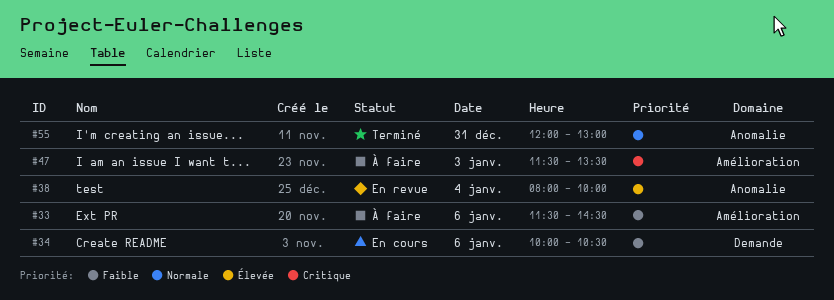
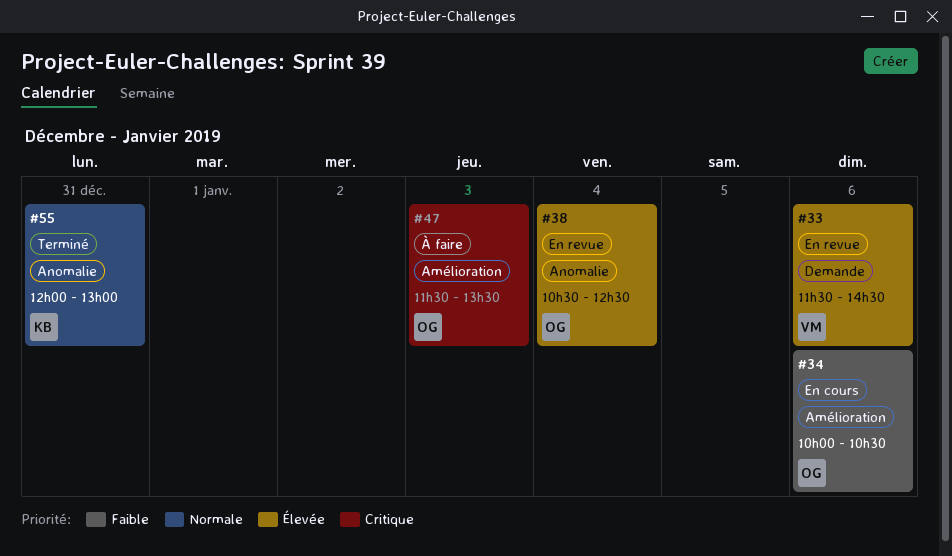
#33, status: À faire -> En revue
#33, priority: Faible -> Élevée
#33, label: Amélioration -> Demande
#34, label: Demande -> Amélioration
#38, begins: 08:00 -> 10:30
#38, ends: 10:00 -> 12:30

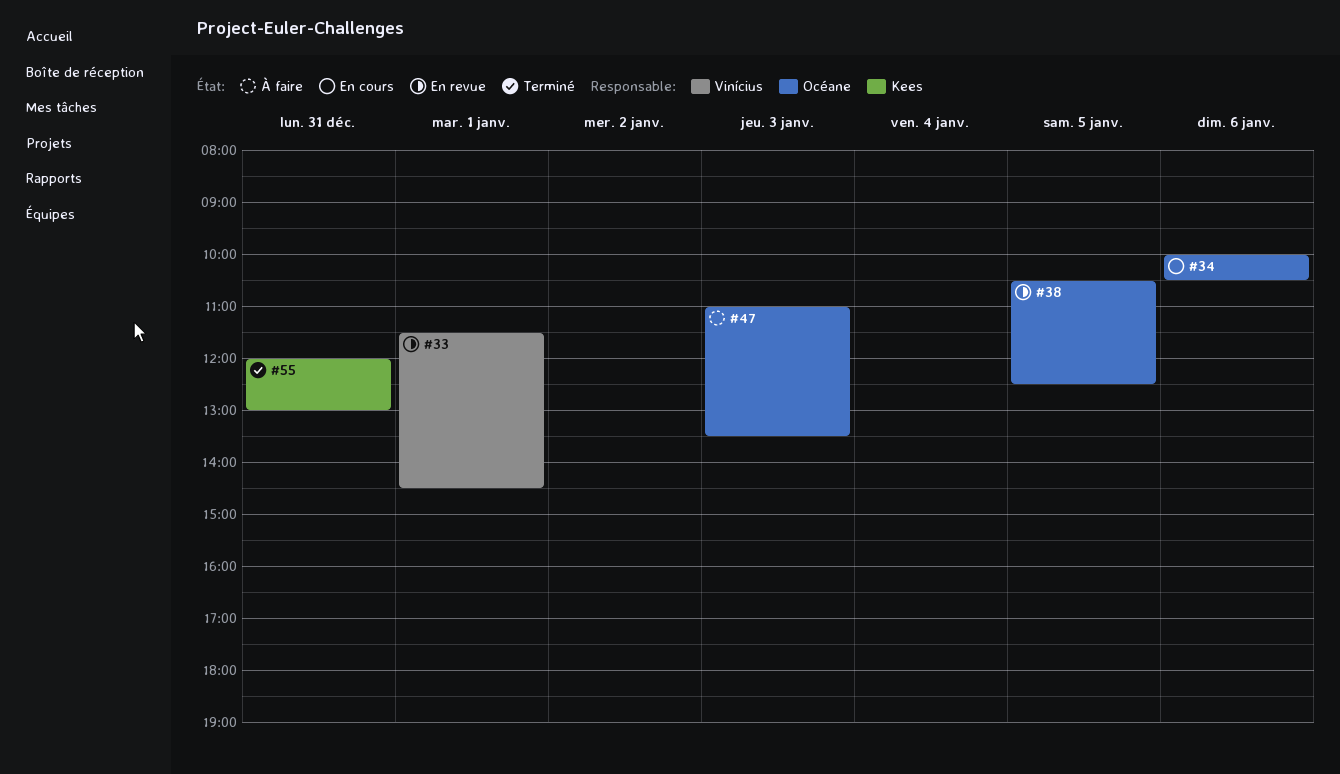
#33, day: Jan 6 -> Jan 1
#38, day: Jan 4 -> Jan 5
#47, begins: 11:30 -> 11:00

